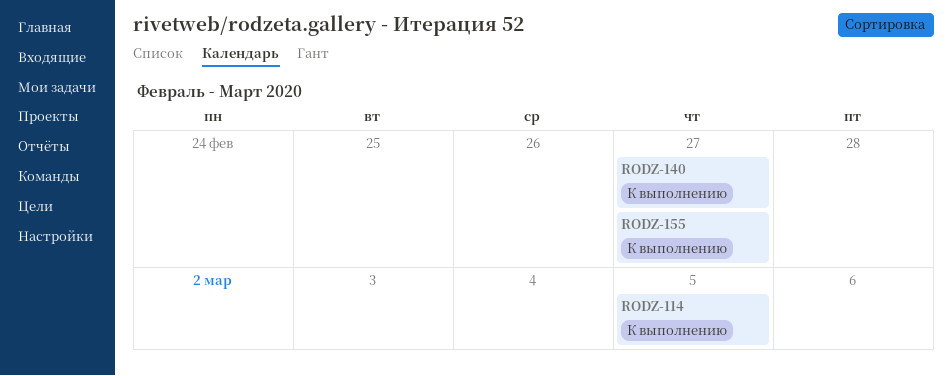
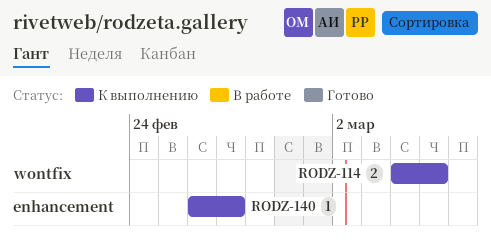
RODZ-155: present -> none

